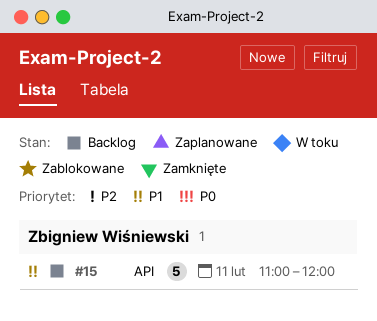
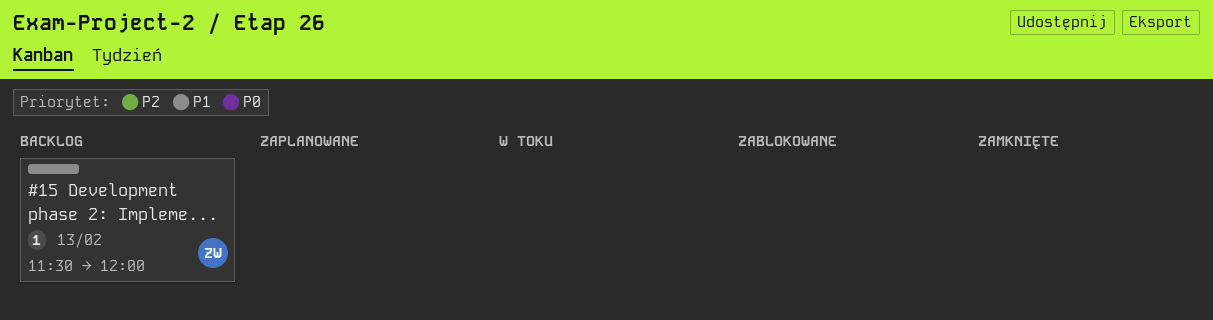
#15, estimate: 5 -> 1
#15, day: Feb 11 -> Feb 13
#15, begins: 11:00 -> 11:30

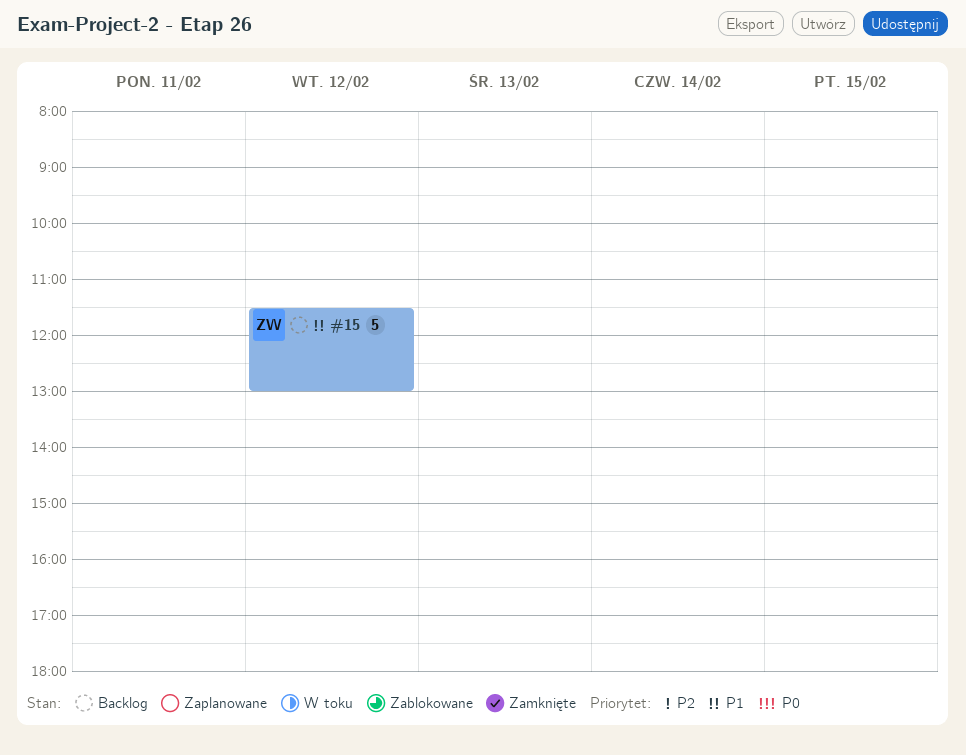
#15, estimate: 1 -> 5
#15, day: Feb 13 -> Feb 12
#15, ends: 12:00 -> 13:00

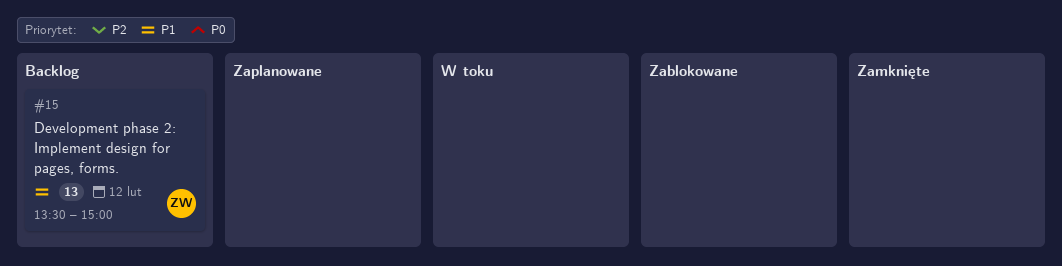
#15, estimate: 5 -> 13
#15, begins: 11:30 -> 13:30
#15, ends: 13:00 -> 15:00

